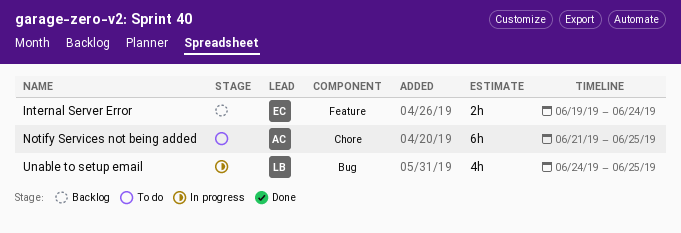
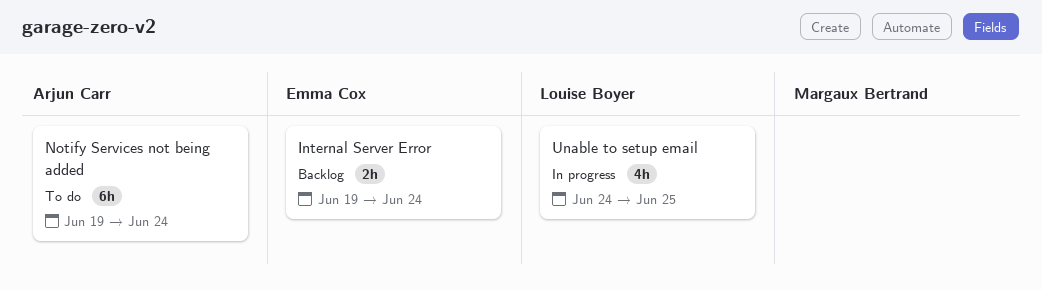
Notify Services not being added, start: Jun 21 -> Jun 19
Notify Services not being added, due: Jun 25 -> Jun 24

